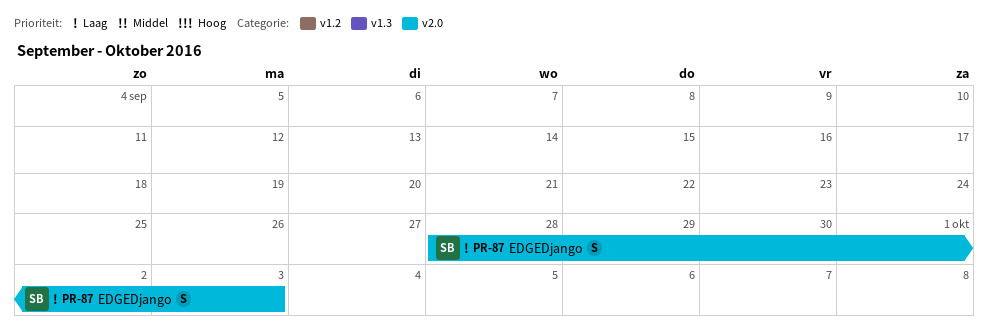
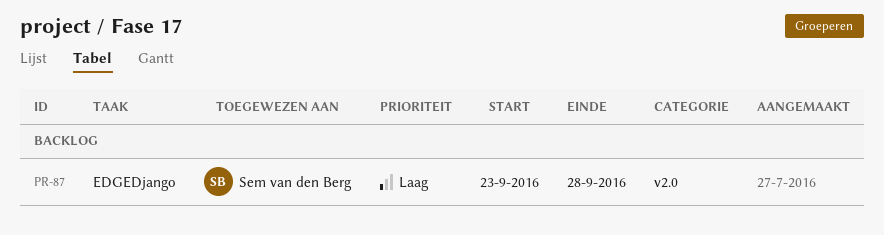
PR-87, start: Sep 28 -> Sep 23
PR-87, due: Oct 3 -> Sep 28

